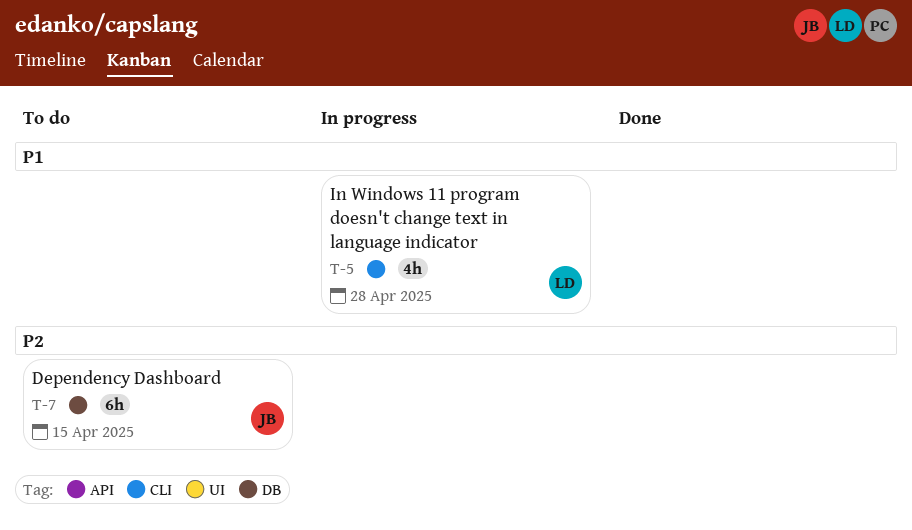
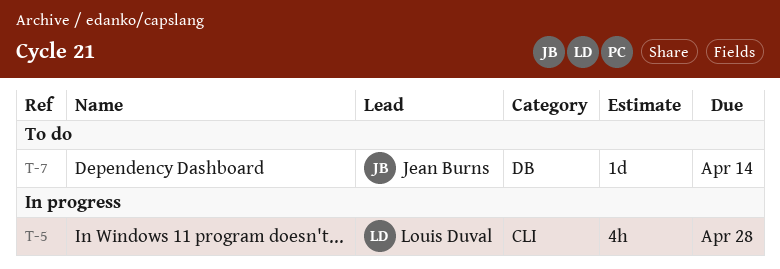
T-7, estimate: 6h -> 1d
T-7, due: Apr 15 -> Apr 14

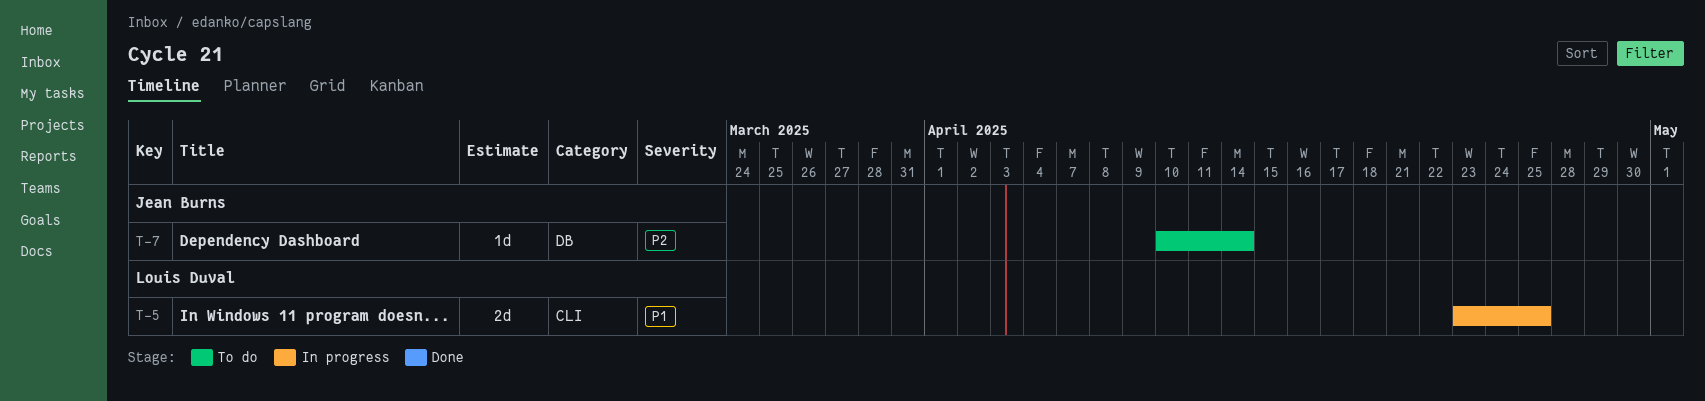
T-5, estimate: 4h -> 2d
T-5, due: Apr 28 -> Apr 25

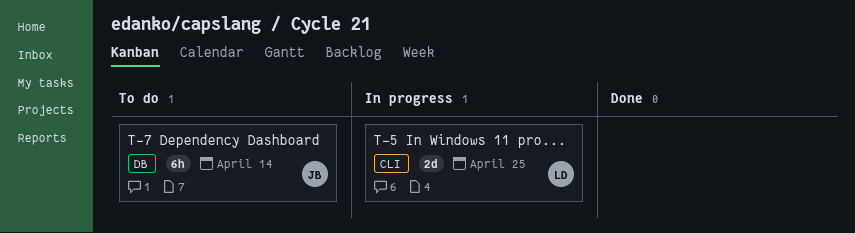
T-7, estimate: 1d -> 6h

